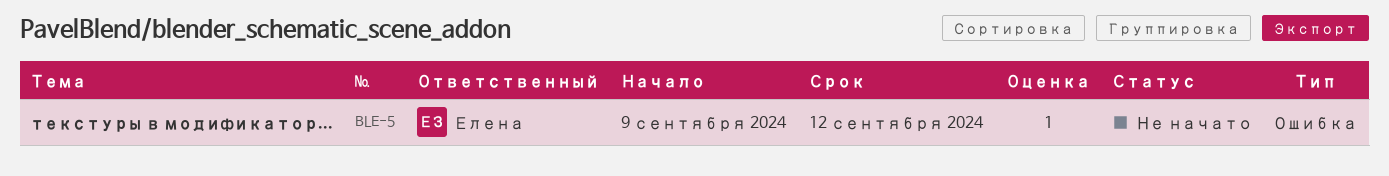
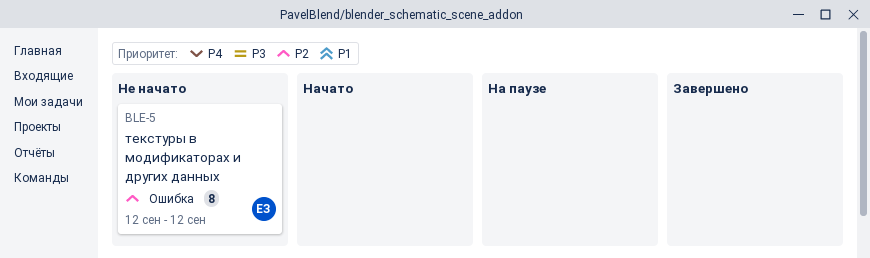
BLE-5, estimate: 1 -> 8
BLE-5, start: Sep 9 -> Sep 12

